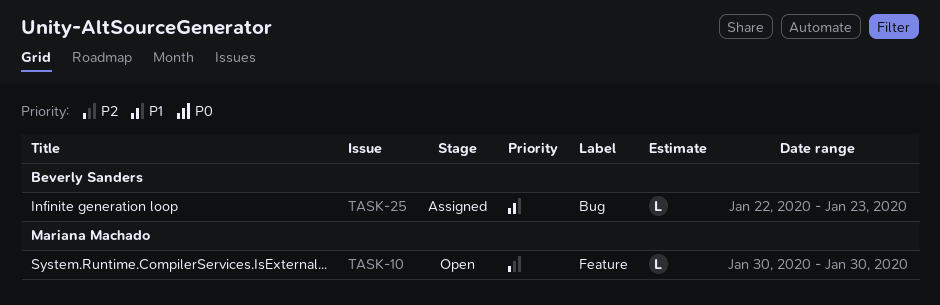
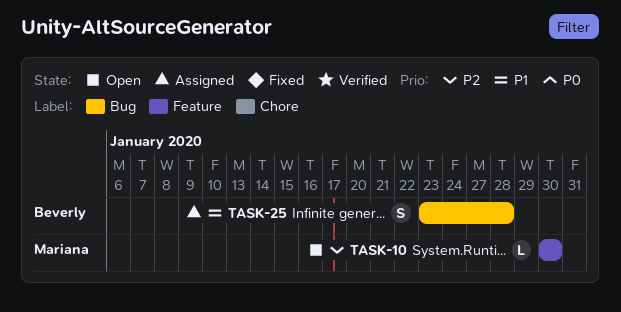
TASK-25, estimate: L -> S
TASK-25, start: Jan 22 -> Jan 23
TASK-25, due: Jan 23 -> Jan 28

